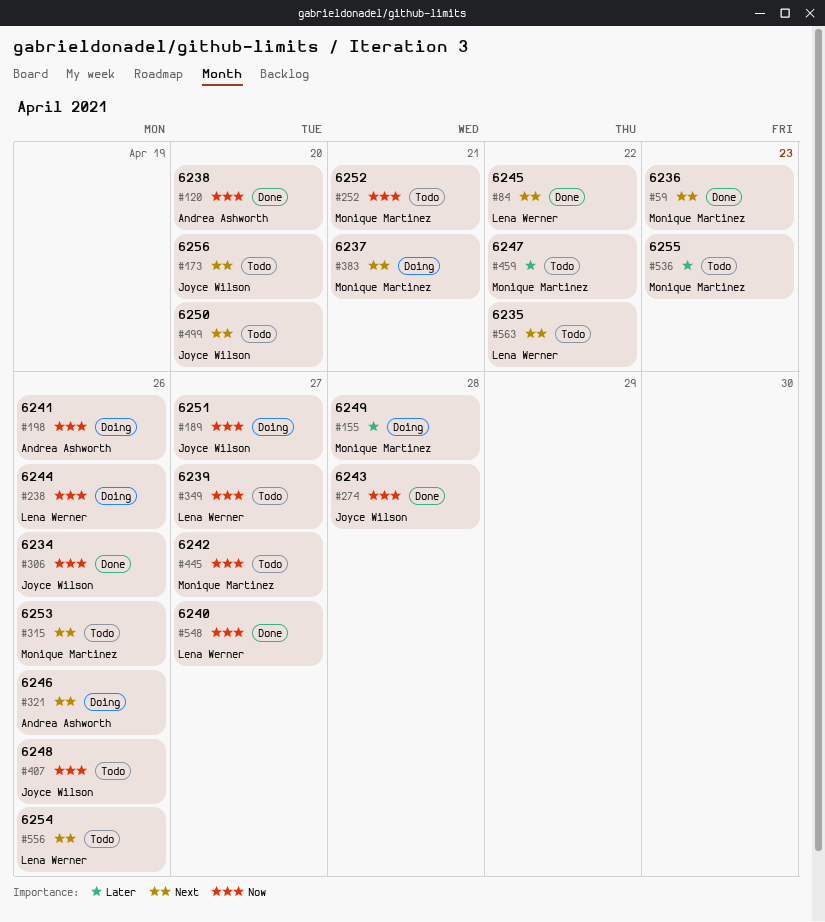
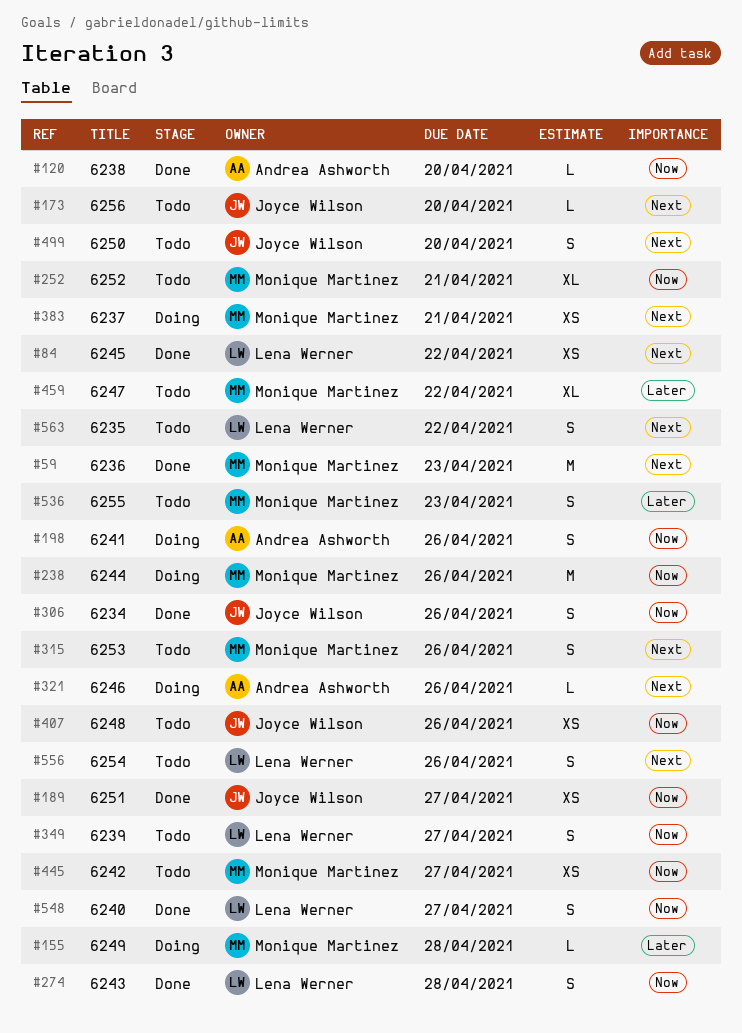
#189, status: Doing -> Done
#238, owner: Lena Werner -> Monique Martinez
#274, owner: Joyce Wilson -> Lena Werner

